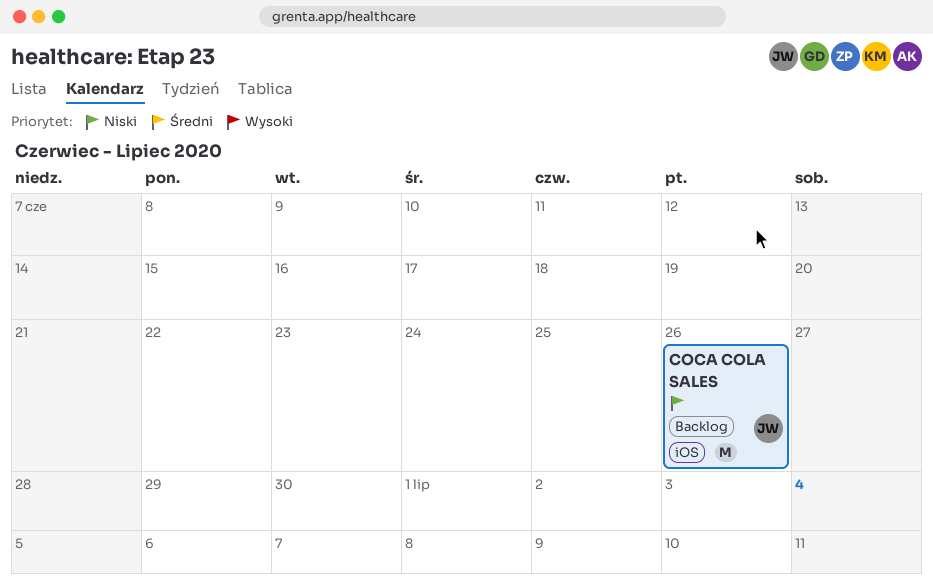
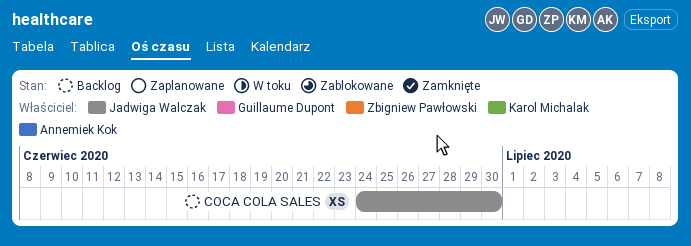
COCA COLA SALES, estimate: M -> XS
COCA COLA SALES, due: Jun 26 -> Jun 30

